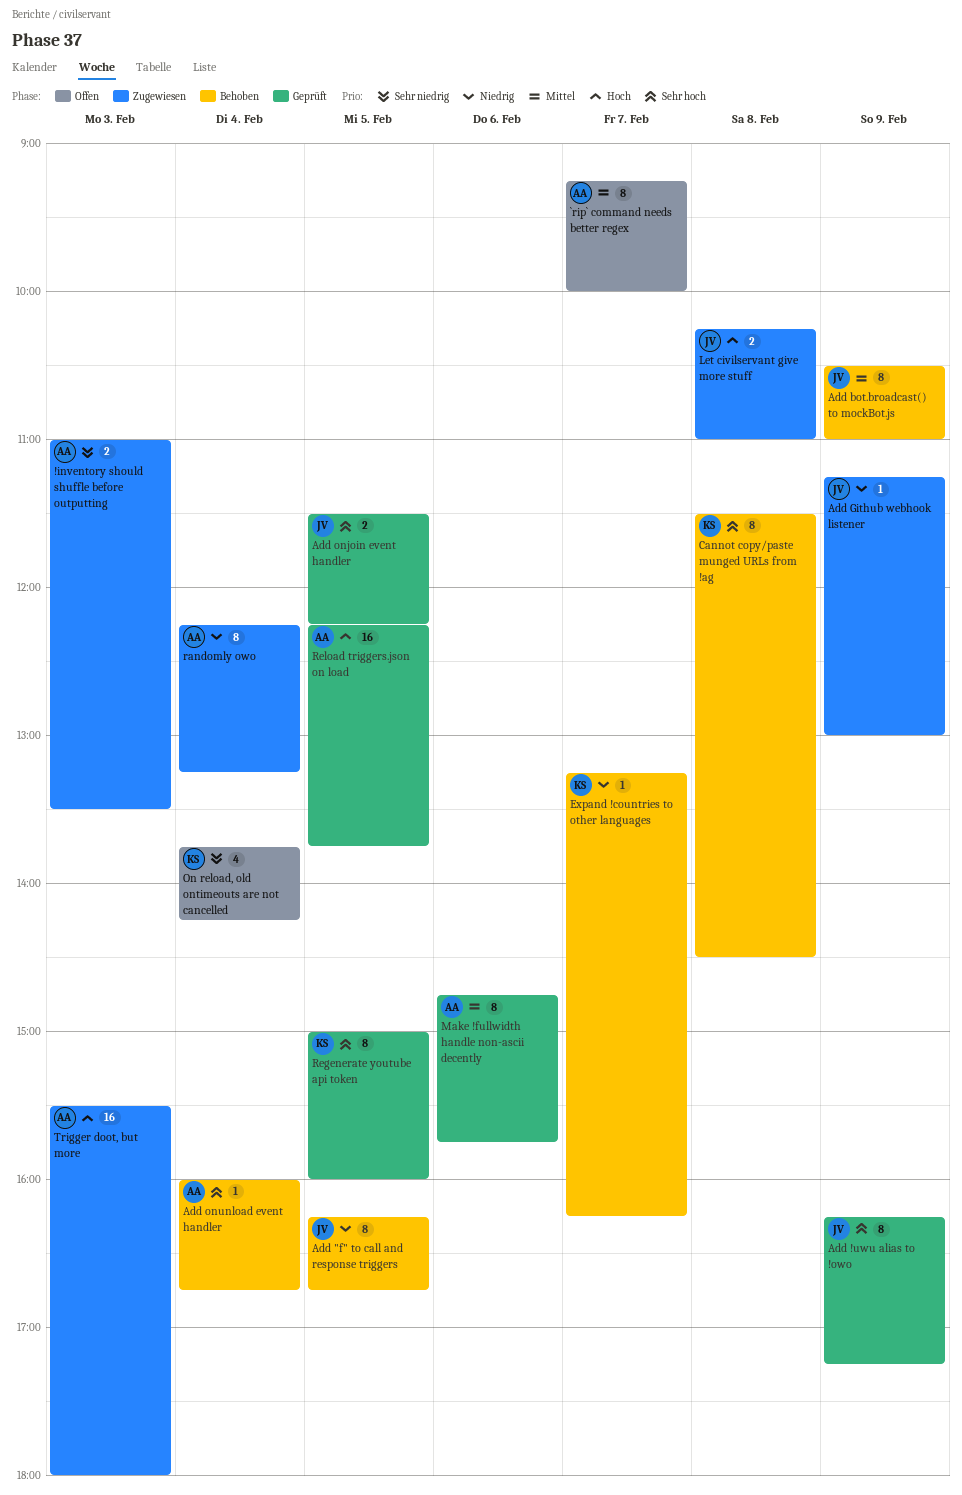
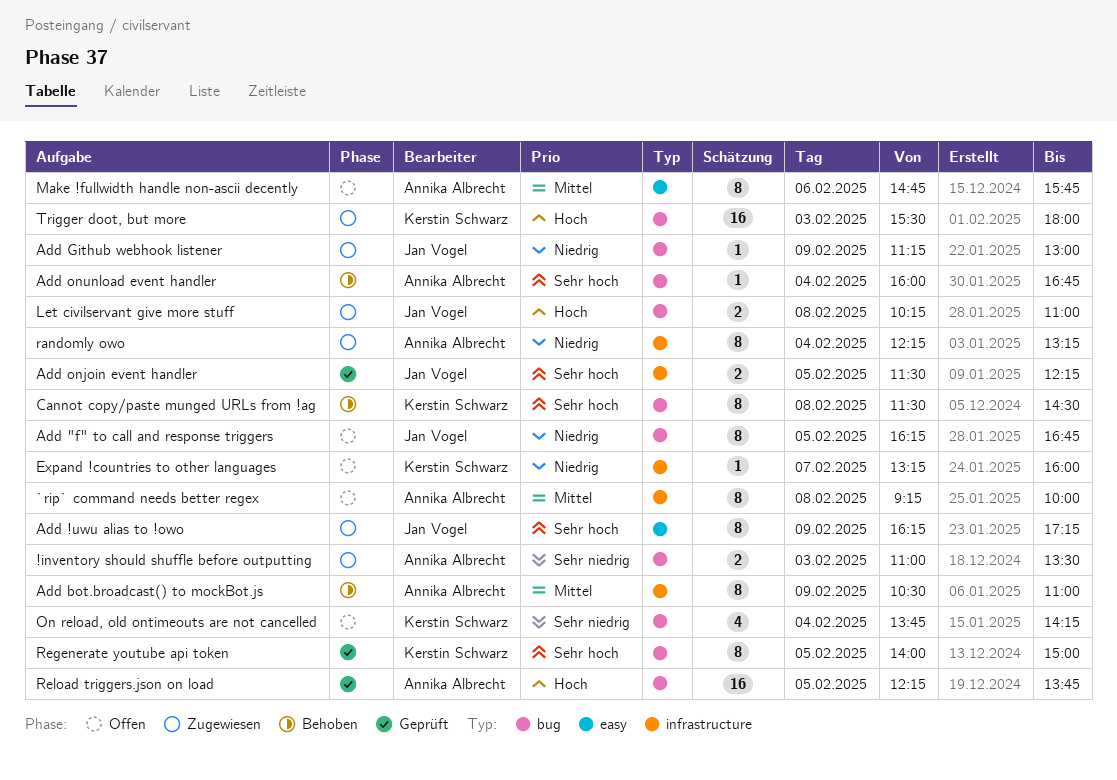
`rip` command needs better regex, day: Feb 7 -> Feb 8
Add !uwu alias to !owo, status: Geprüft -> Zugewiesen
Add "f" to call and response triggers, status: Behoben -> Offen
Add bot.broadcast() to mockBot.js, owner: Jan Vogel -> Annika Albrecht
Expand !countries to other languages, status: Behoben -> Offen
Expand !countries to other languages, ends: 16:15 -> 16:00
Make !fullwidth handle non-ascii decently, status: Geprüft -> Offen
Regenerate youtube api token, begins: 15:00 -> 14:00
Regenerate youtube api token, ends: 16:00 -> 15:00
Trigger doot, but more, owner: Annika Albrecht -> Kerstin Schwarz

